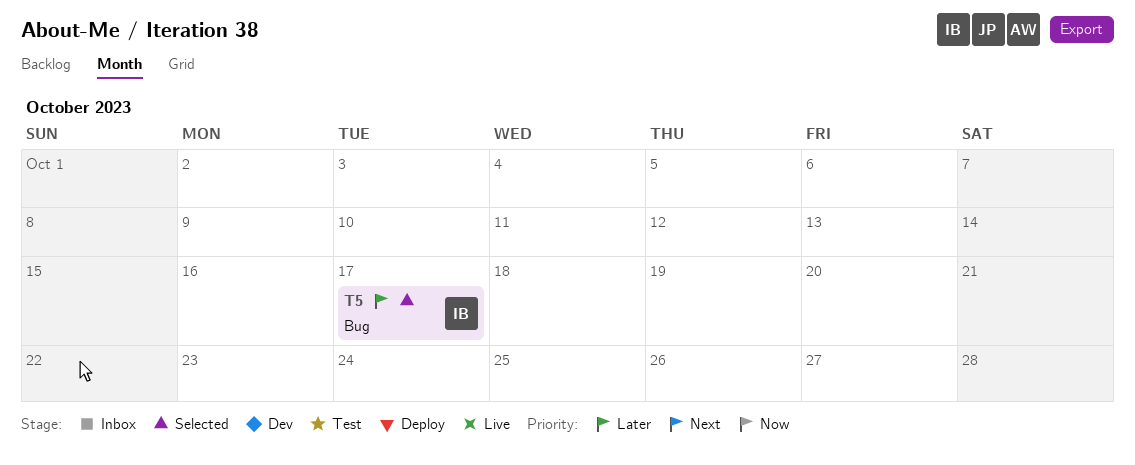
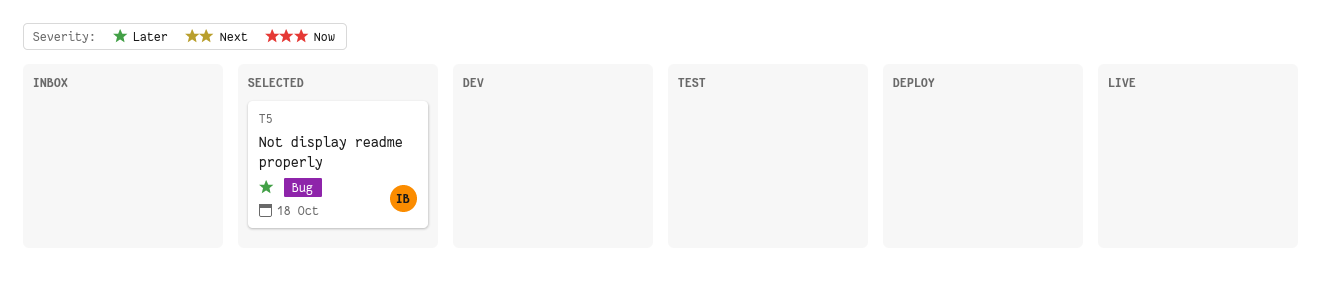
T5, due: Oct 17 -> Oct 18

